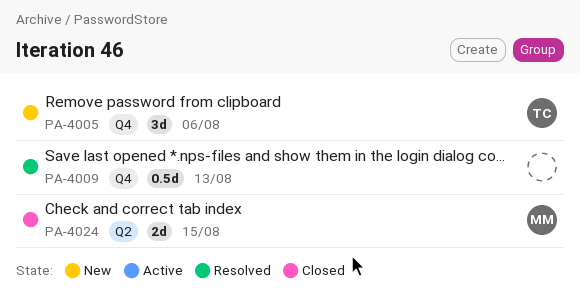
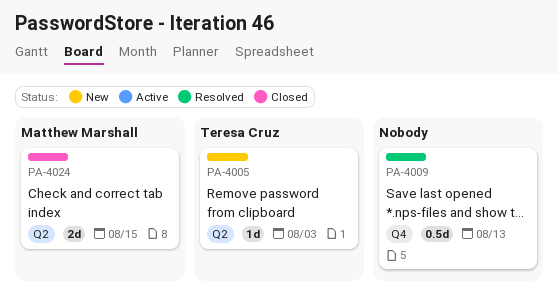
PA-4005, label: Q4 -> Q2
PA-4005, estimate: 3d -> 1d
PA-4005, due: Aug 6 -> Aug 3

